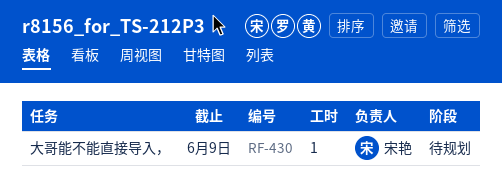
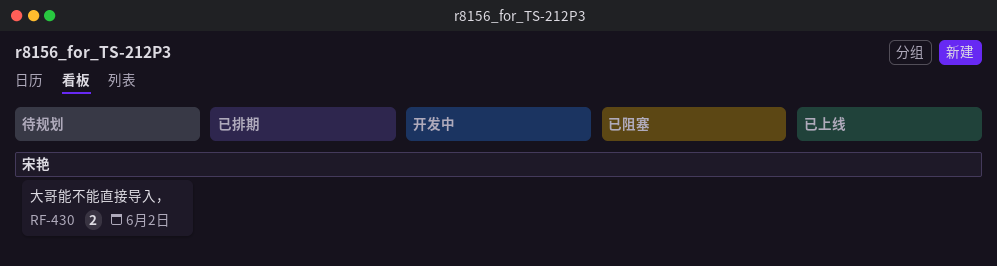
RF-430, estimate: 1 -> 2
RF-430, due: Jun 9 -> Jun 2

